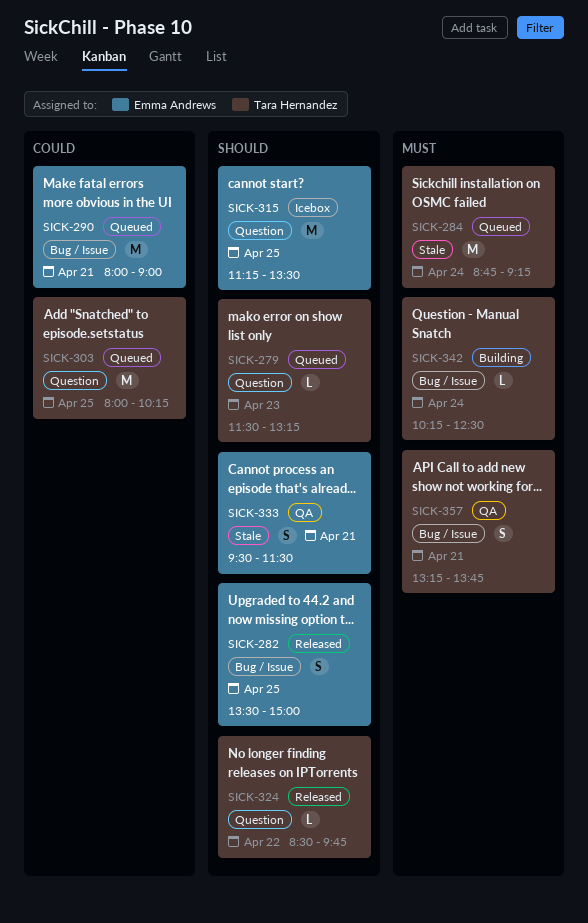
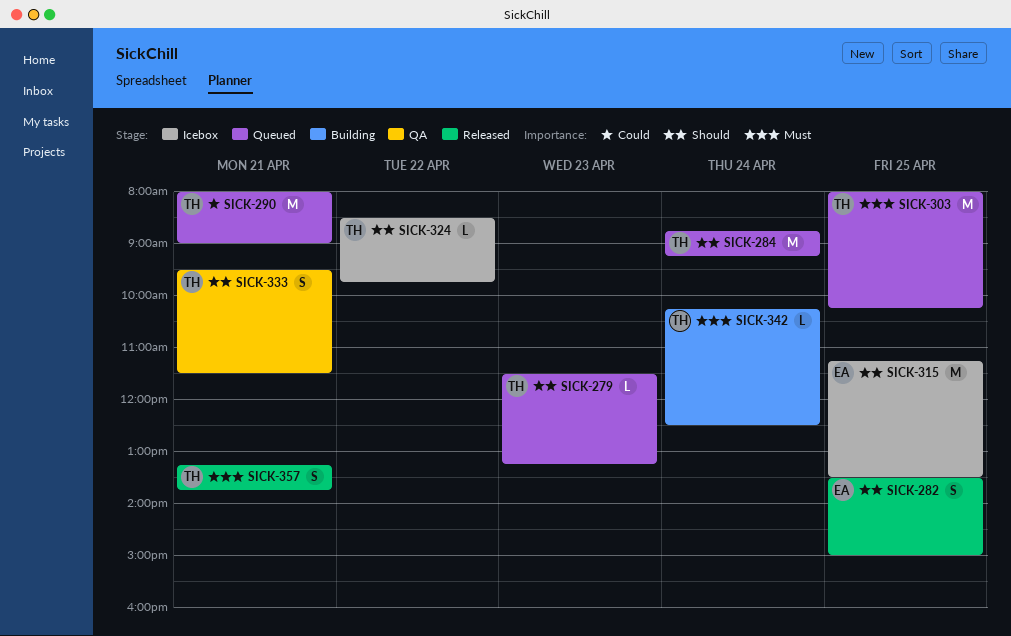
SICK-284, priority: Must -> Should
SICK-290, owner: Emma Andrews -> Tara Hernandez
SICK-303, priority: Could -> Must
SICK-324, status: Released -> Icebox
SICK-333, owner: Emma Andrews -> Tara Hernandez
SICK-357, status: QA -> Released

